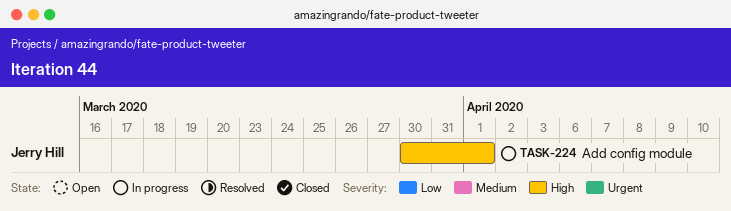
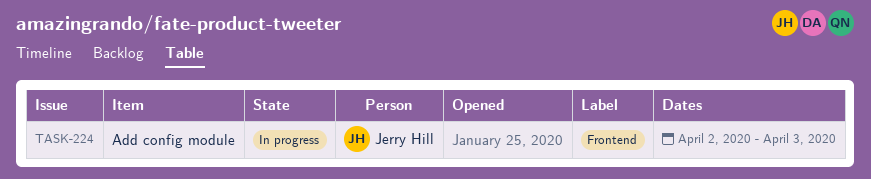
TASK-224, start: Mar 30 -> Apr 2
TASK-224, due: Apr 1 -> Apr 3

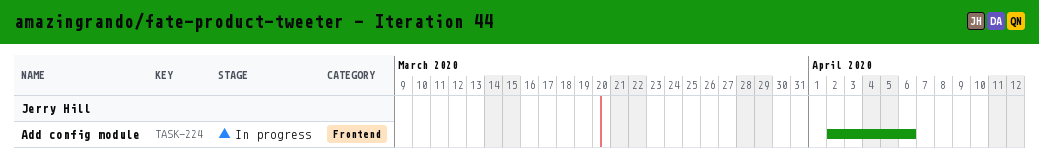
TASK-224, due: Apr 3 -> Apr 6

